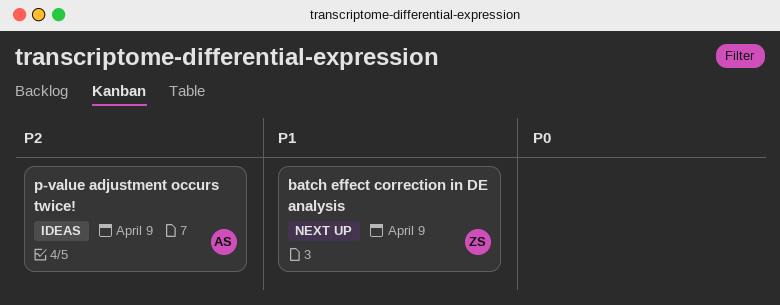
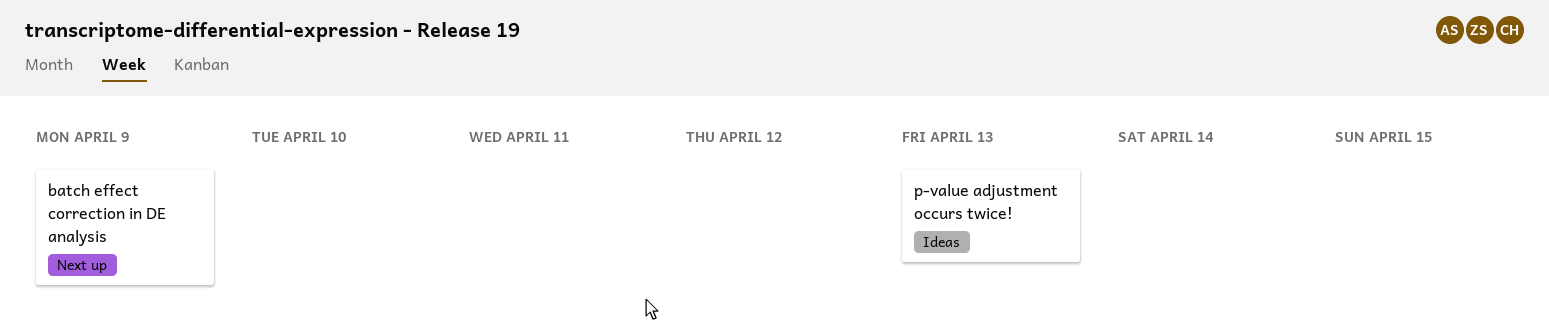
p-value adjustment occurs twice!, due: Apr 9 -> Apr 13

